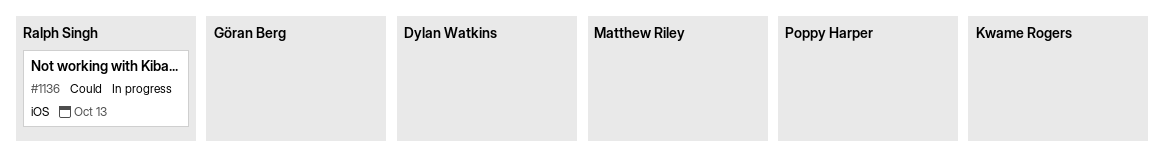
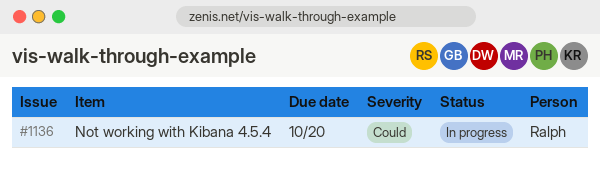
#1136, due: Oct 13 -> Oct 20

